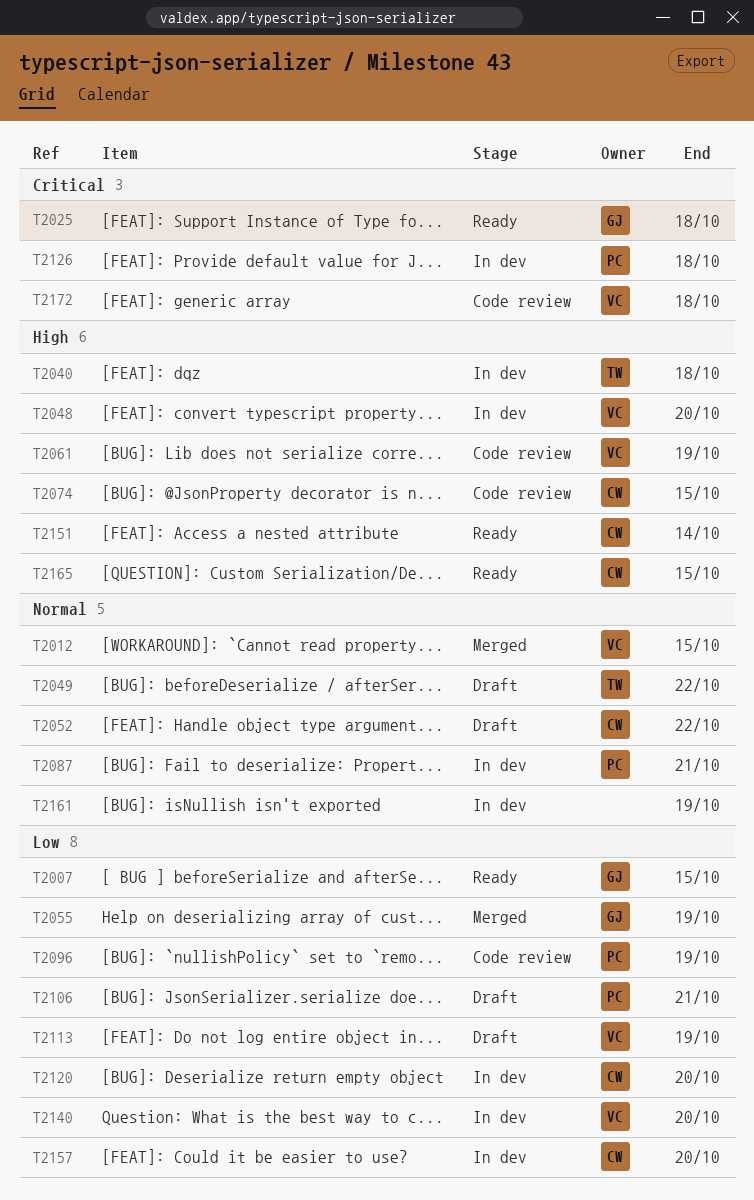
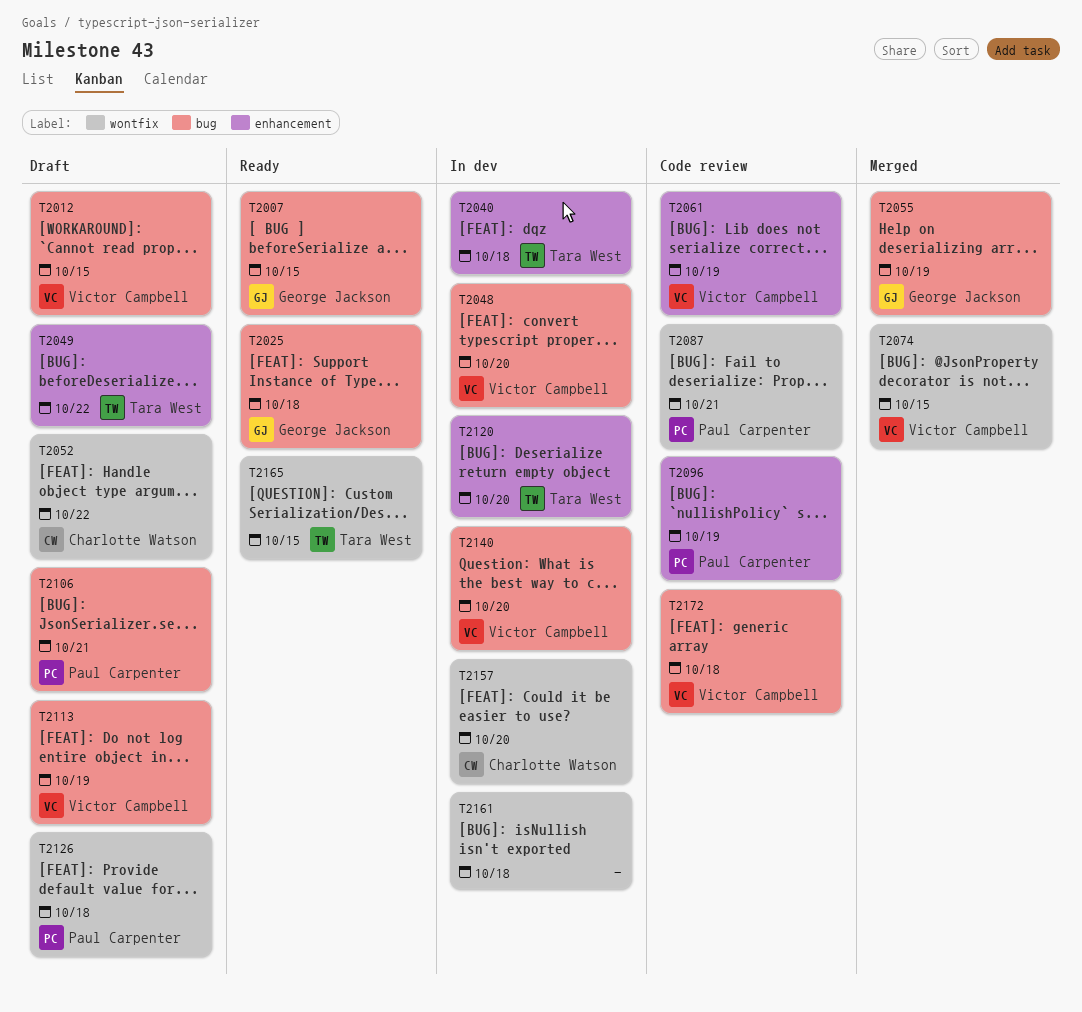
T2012, status: Merged -> Draft
T2074, status: Code review -> Merged
T2074, owner: Charlotte Watson -> Victor Campbell
T2087, status: In dev -> Code review
T2120, owner: Charlotte Watson -> Tara West
T2126, status: In dev -> Draft
T2151: present -> none
T2161, due: Oct 19 -> Oct 18
T2165, owner: Charlotte Watson -> Tara West

